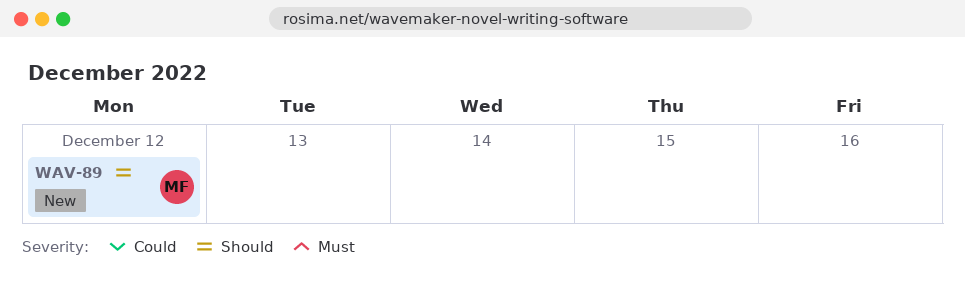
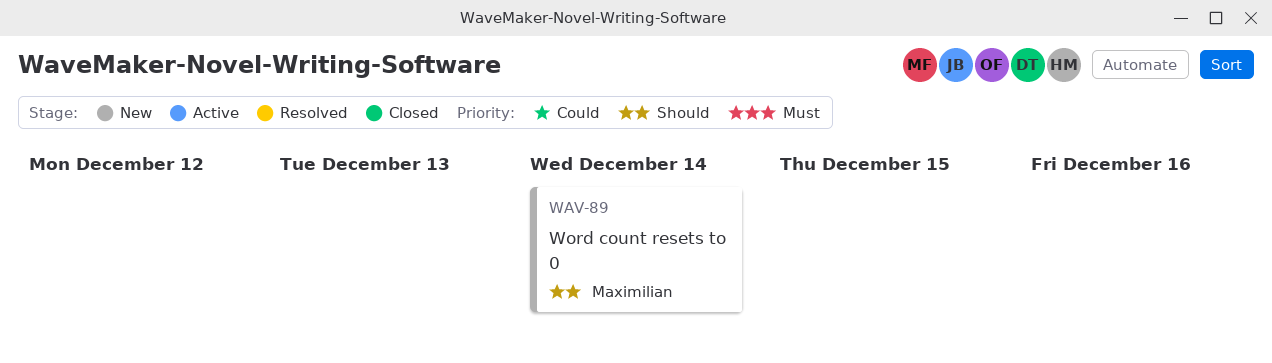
WAV-89, due: Dec 12 -> Dec 14

